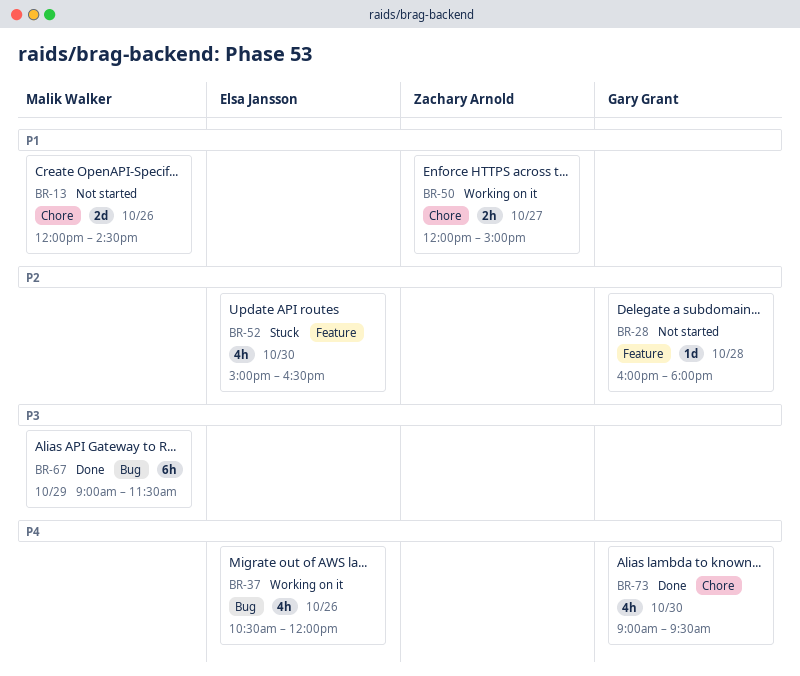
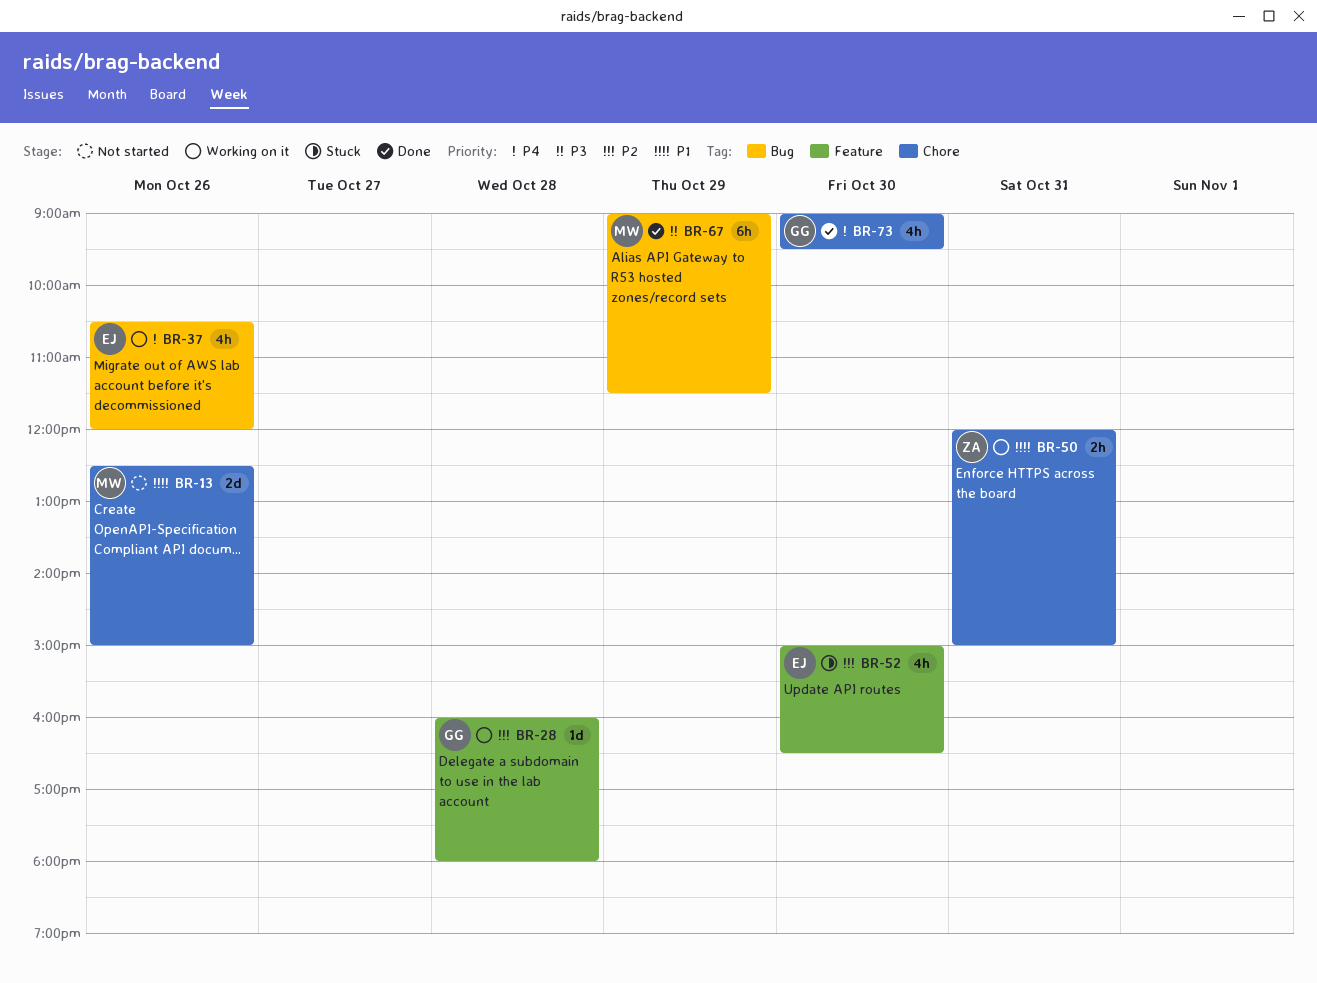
BR-13, begins: 12:00 -> 12:30
BR-13, ends: 14:30 -> 15:00
BR-28, status: Not started -> Working on it
BR-50, day: Oct 27 -> Oct 31

